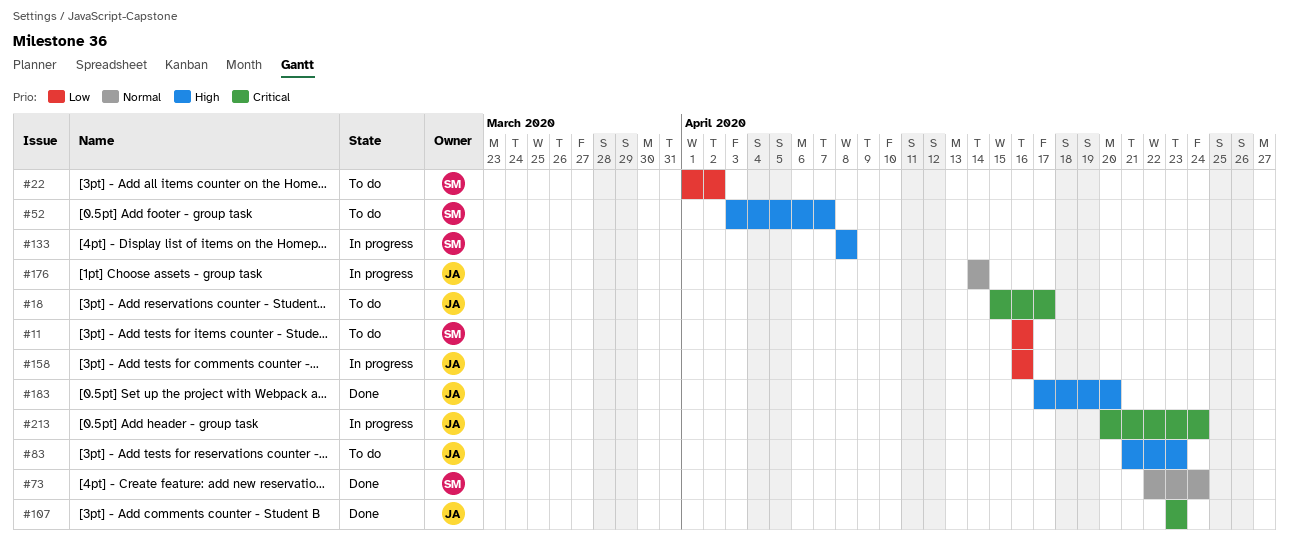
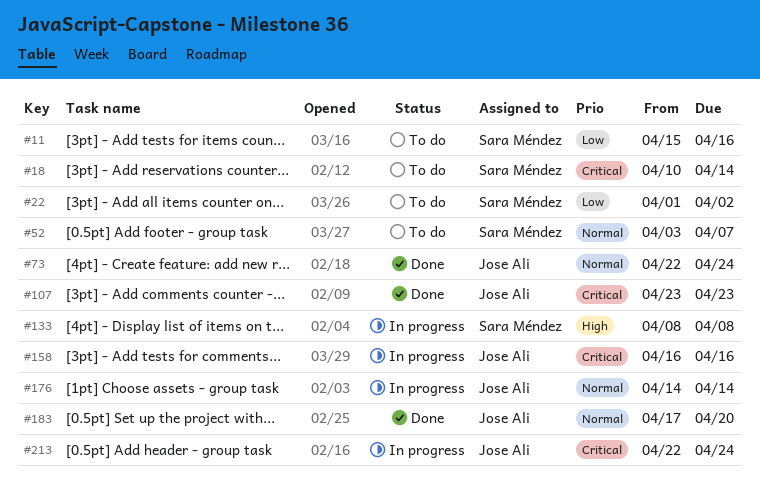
#11, start: Apr 16 -> Apr 15
#18, owner: Jose Ali -> Sara Méndez
#18, start: Apr 15 -> Apr 10
#18, due: Apr 17 -> Apr 14
#52, priority: High -> Normal
#73, owner: Sara Méndez -> Jose Ali
#83: present -> none
#158, priority: Low -> Critical
#183, priority: High -> Normal
#213, start: Apr 20 -> Apr 22

